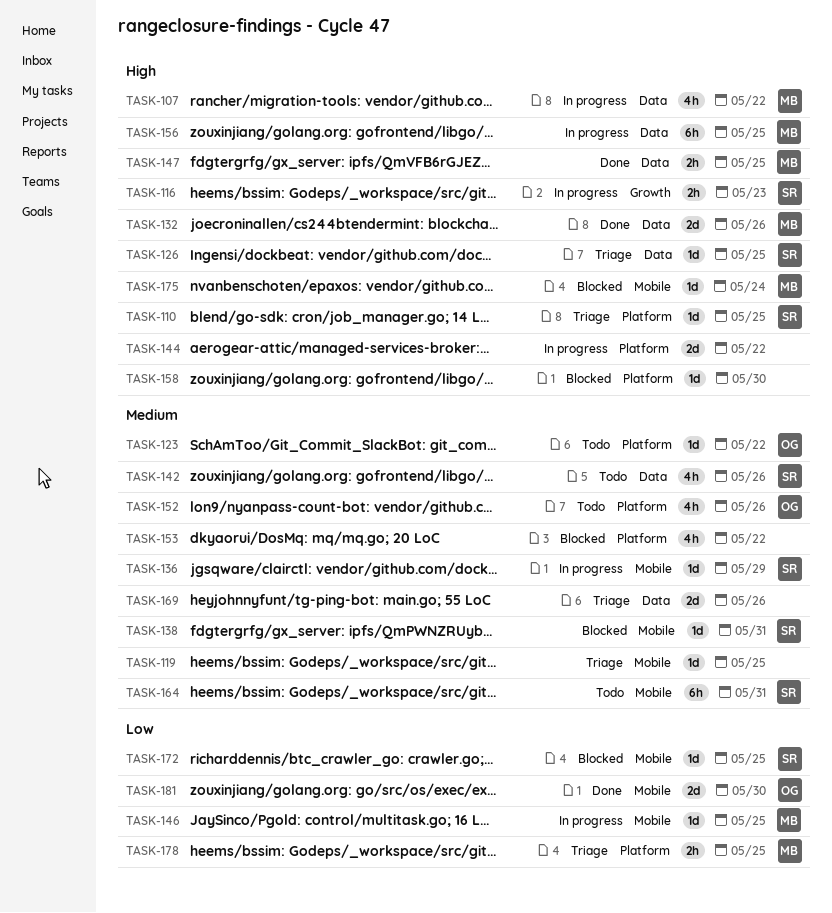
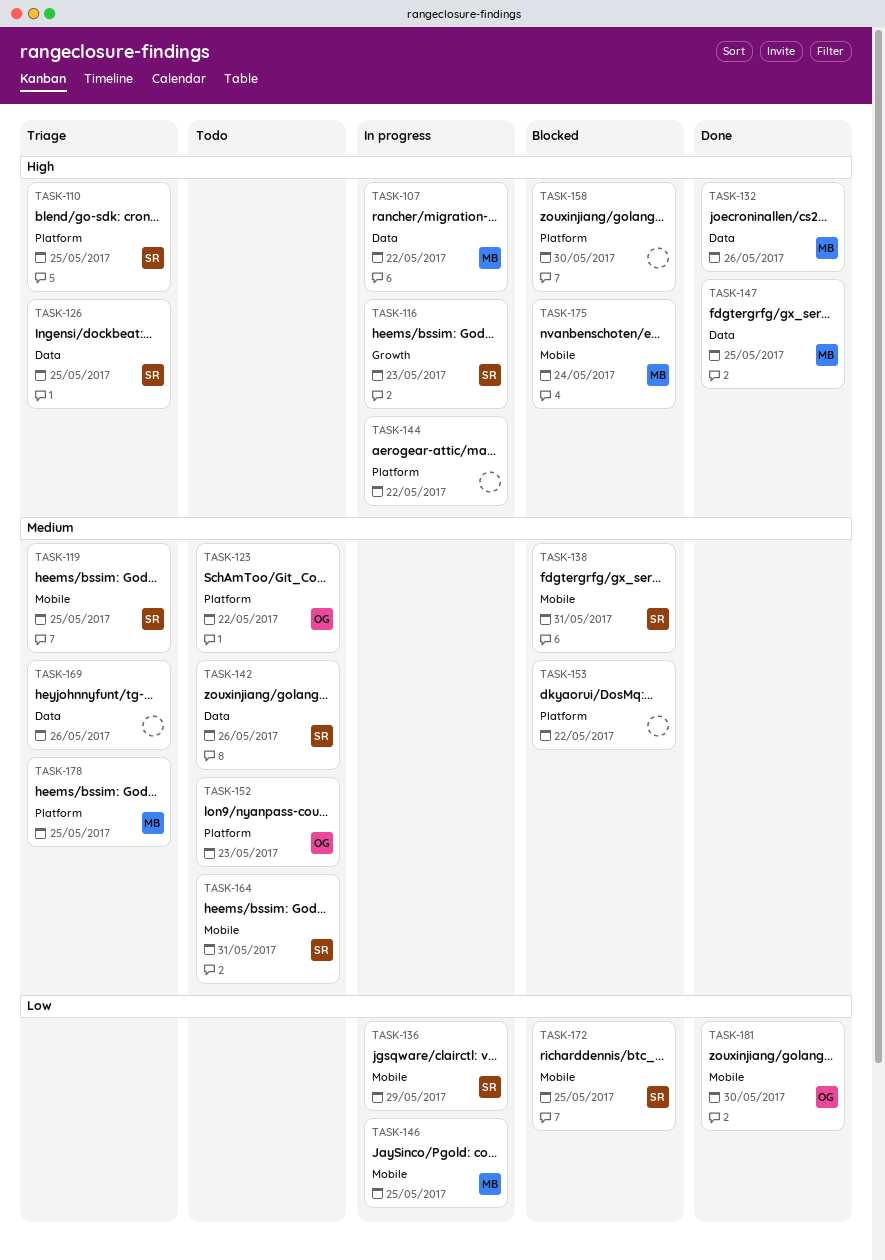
TASK-119, owner: none -> SR
TASK-136, priority: Medium -> Low
TASK-152, due: May 26 -> May 23
TASK-156: present -> none
TASK-178, priority: Low -> Medium

